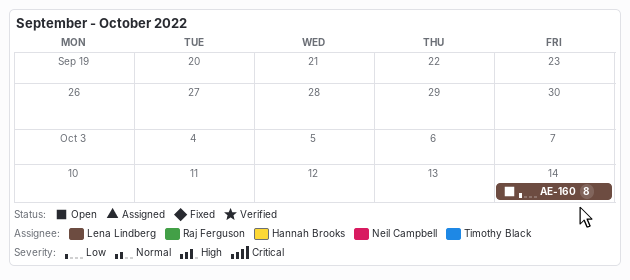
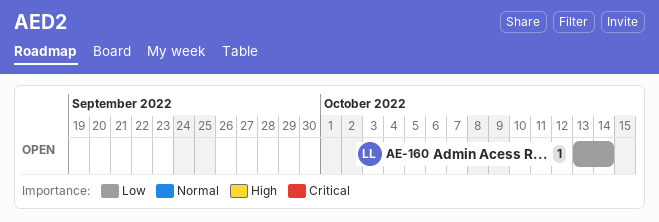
AE-160, estimate: 8 -> 1
AE-160, start: Oct 14 -> Oct 13

